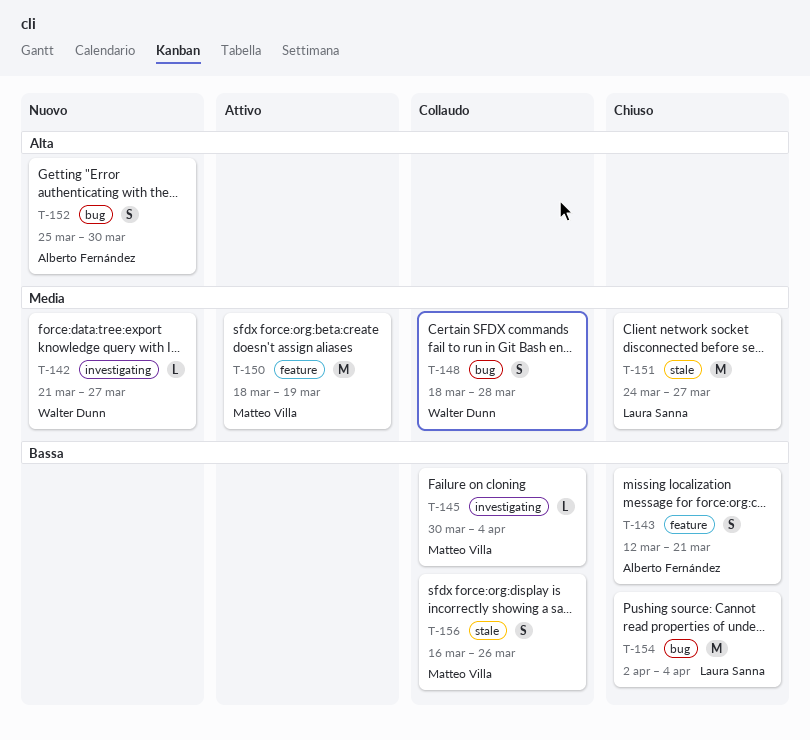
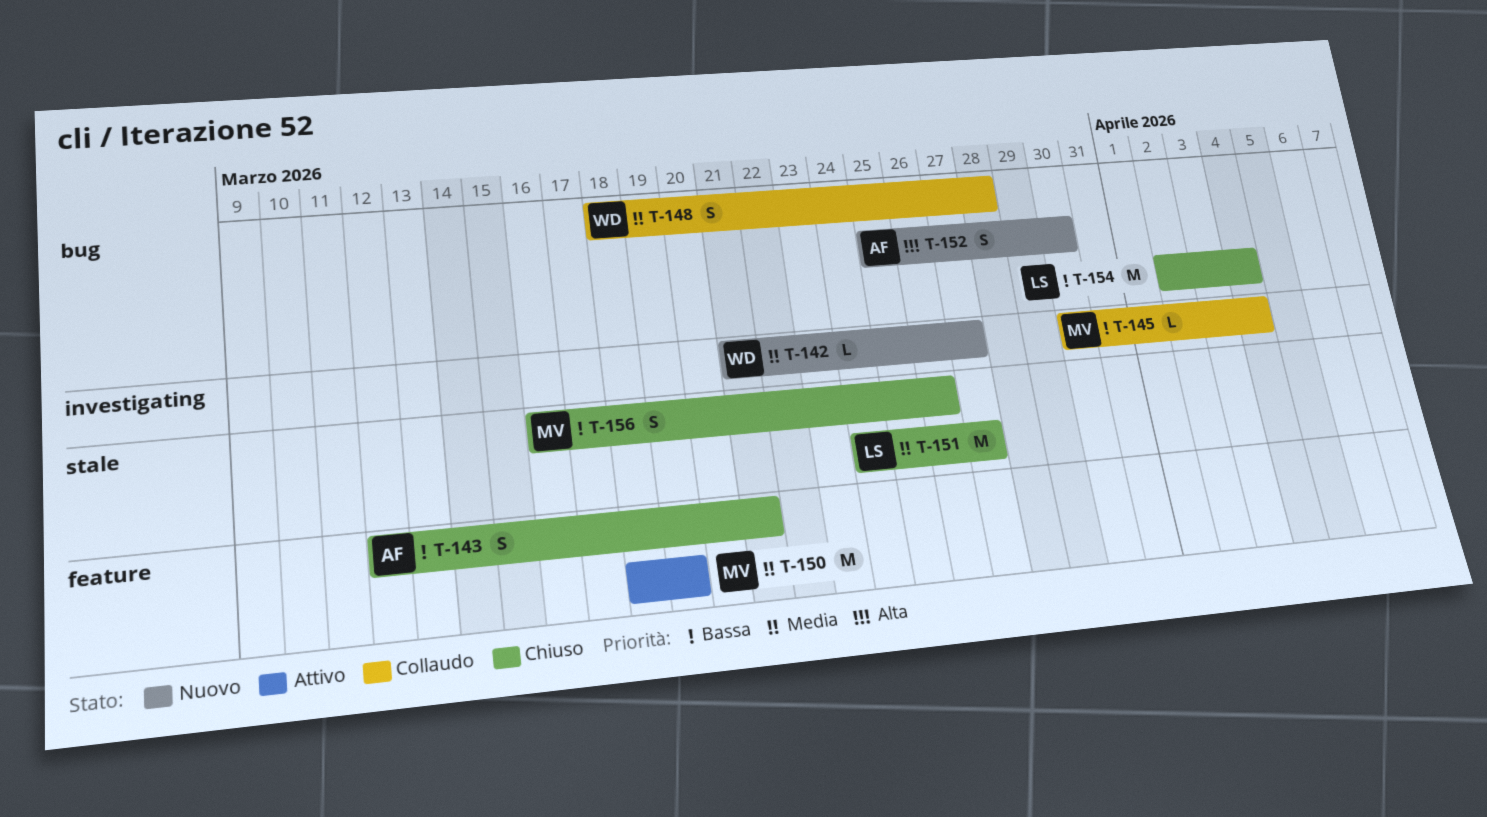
T-156, status: Collaudo -> Chiuso

